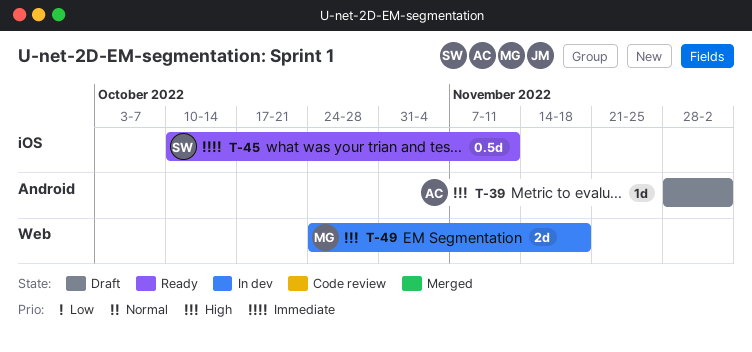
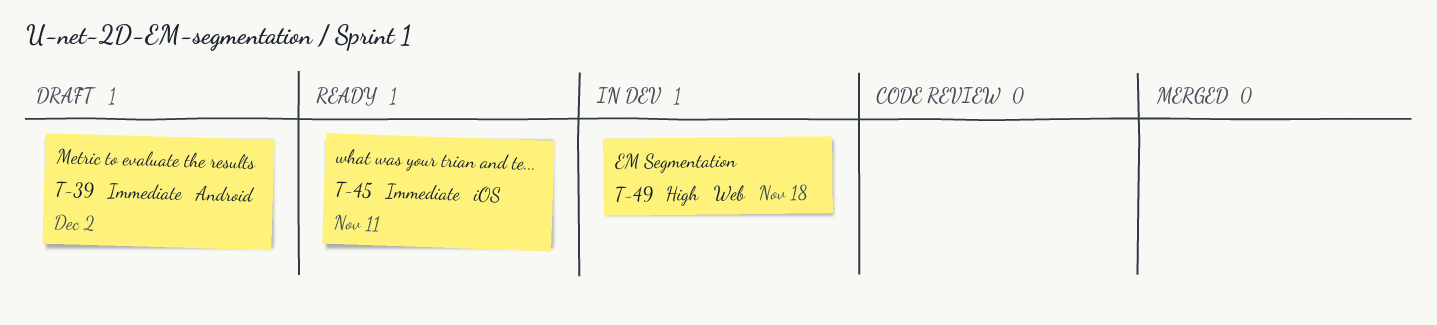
T-39, priority: High -> Immediate

